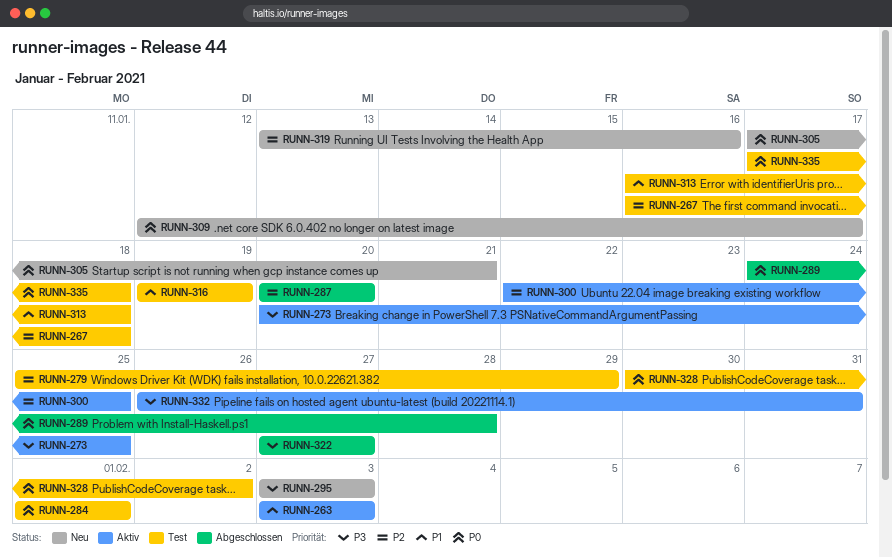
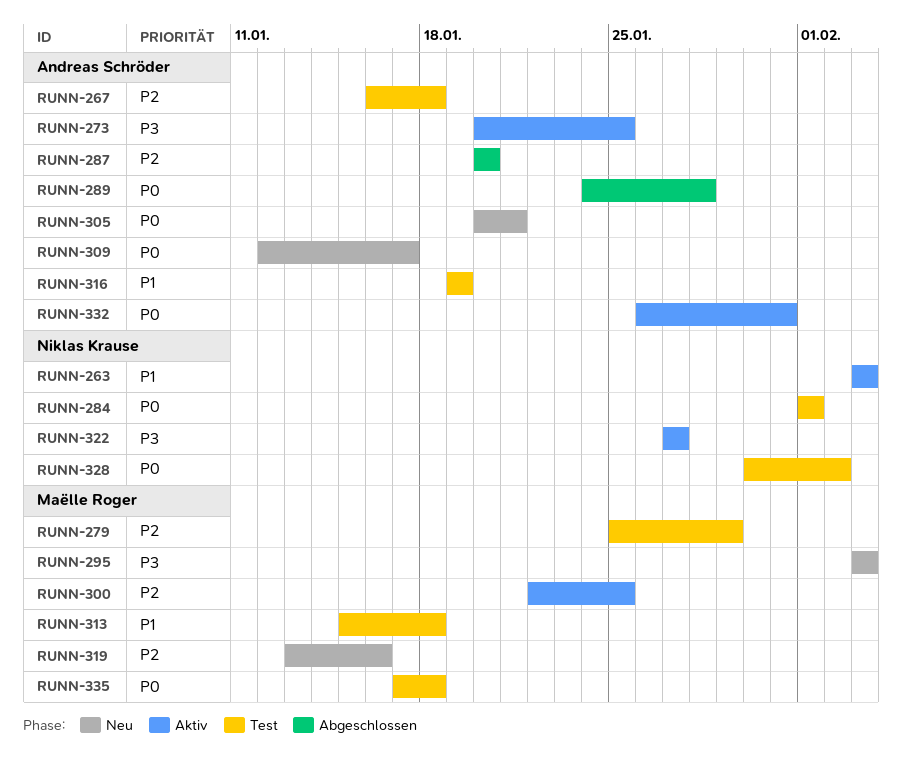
RUNN-305, start: Jan 17 -> Jan 20
RUNN-313, start: Jan 16 -> Jan 15
RUNN-322, status: Abgeschlossen -> Aktiv
RUNN-332, priority: P3 -> P0

